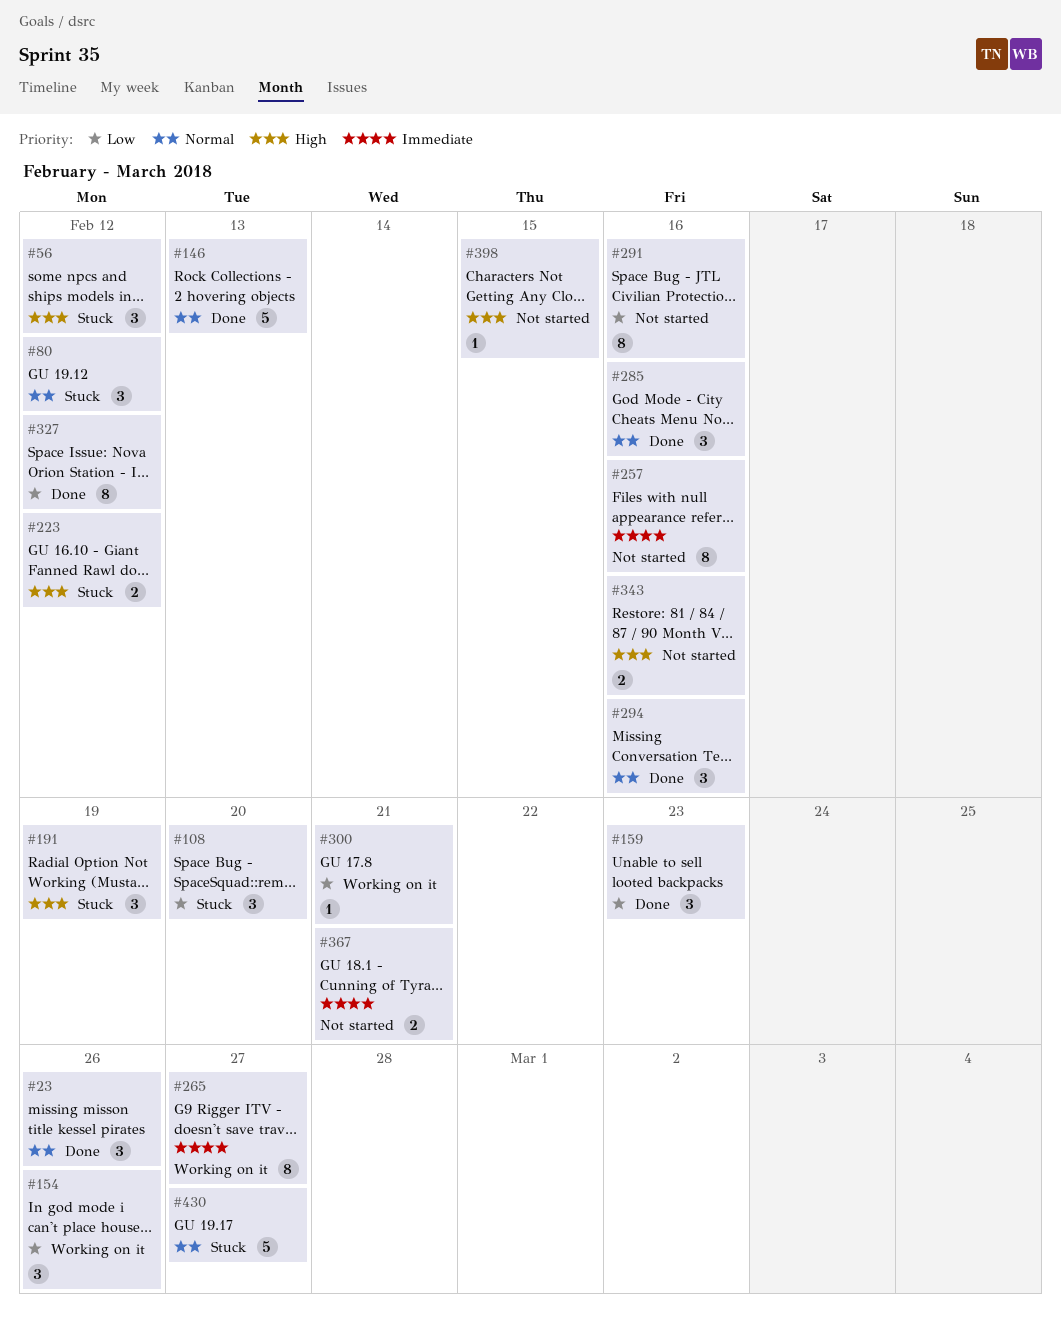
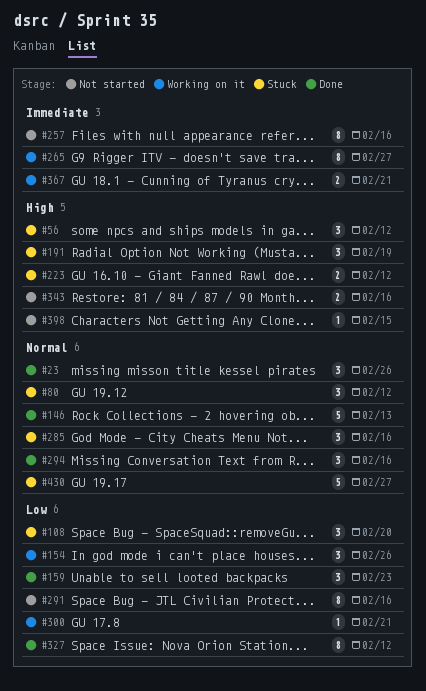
#285, status: Done -> Stuck
#367, status: Not started -> Working on it

